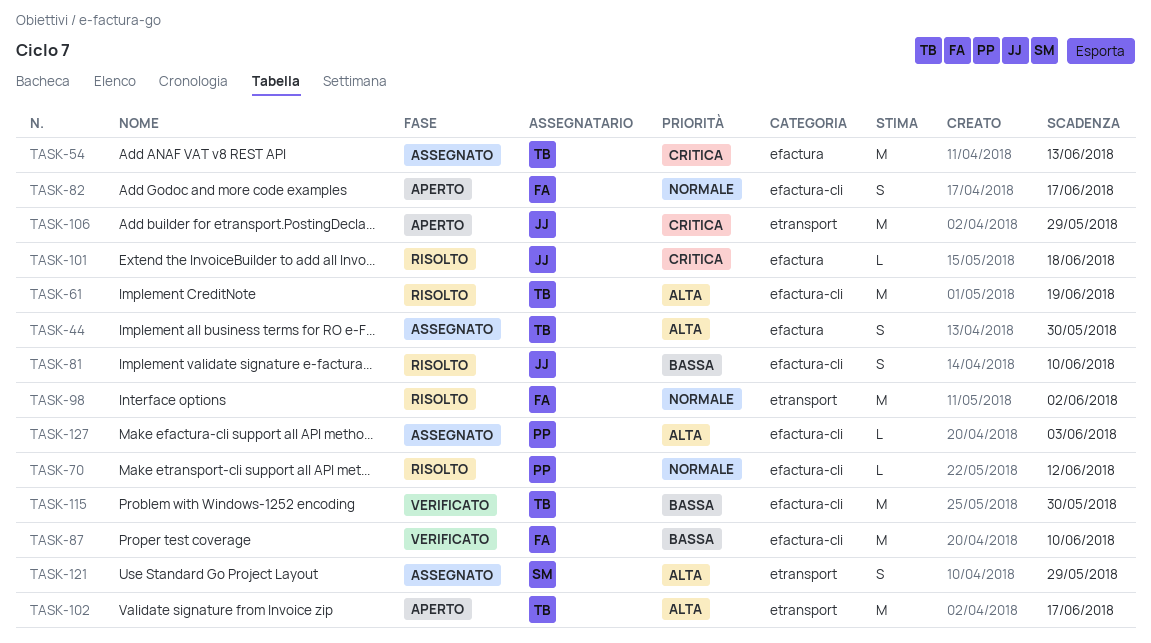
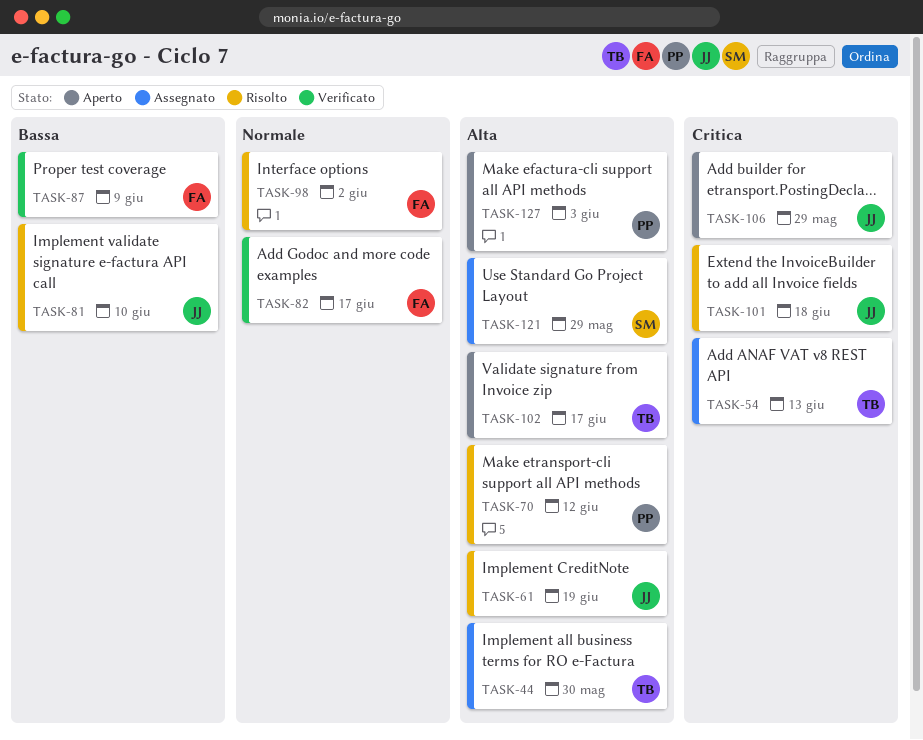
TASK-61, owner: TB -> JJ
TASK-70, priority: Normale -> Alta
TASK-82, status: Aperto -> Verificato
TASK-87, due: Jun 10 -> Jun 9
TASK-115: present -> none
TASK-127, status: Assegnato -> Aperto

